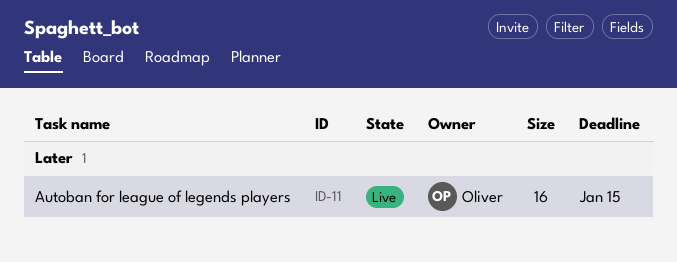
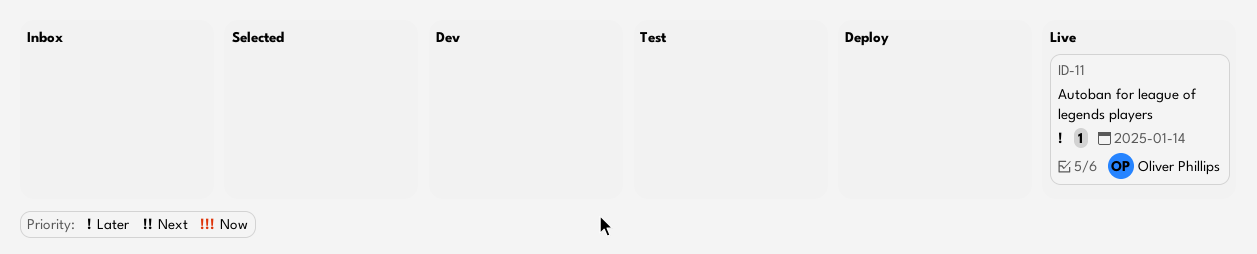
ID-11, estimate: 16 -> 1
ID-11, due: Jan 15 -> Jan 14

